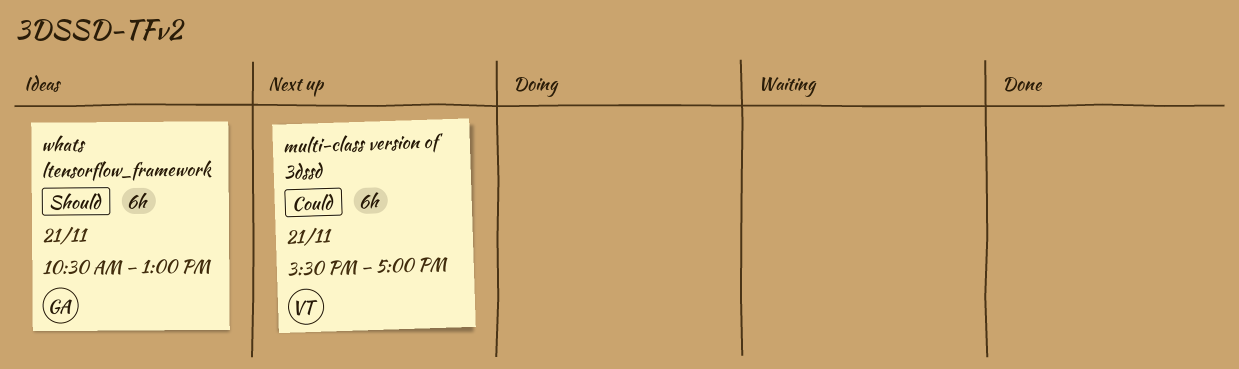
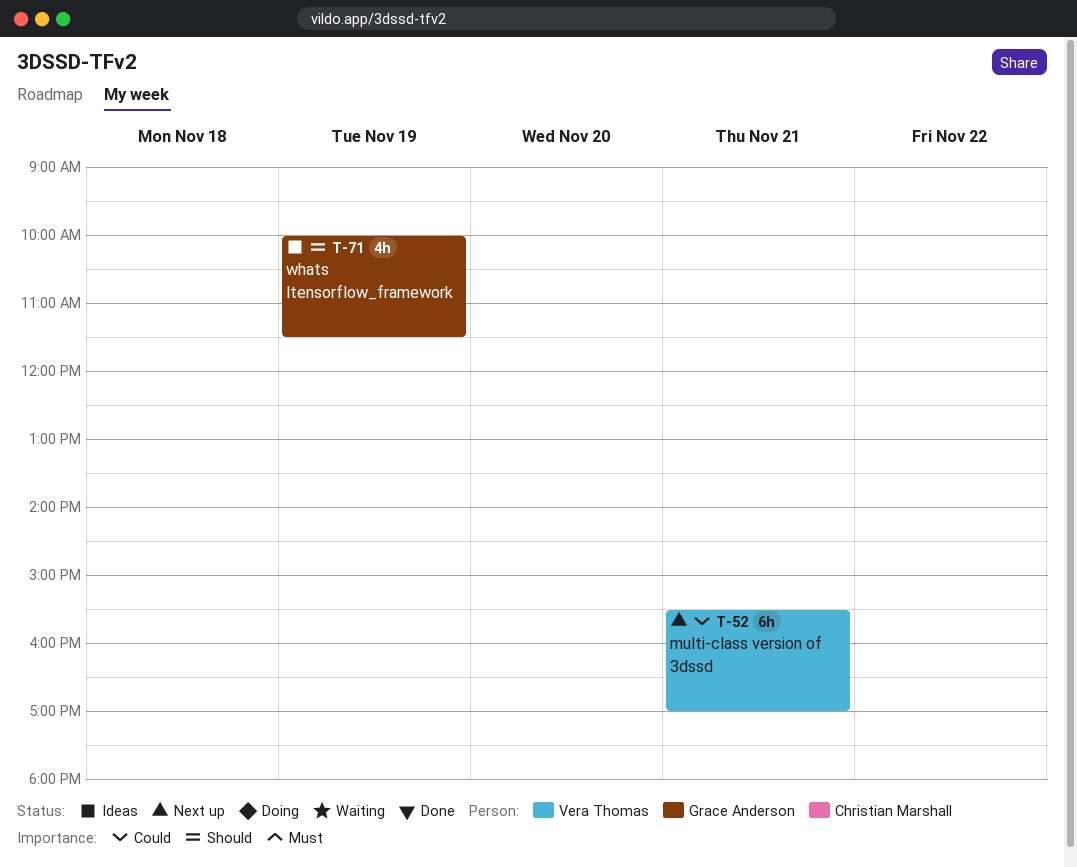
whats ltensorflow_framework, estimate: 6h -> 4h
whats ltensorflow_framework, day: Nov 21 -> Nov 19
whats ltensorflow_framework, begins: 10:30 -> 10:00
whats ltensorflow_framework, ends: 13:00 -> 11:30

